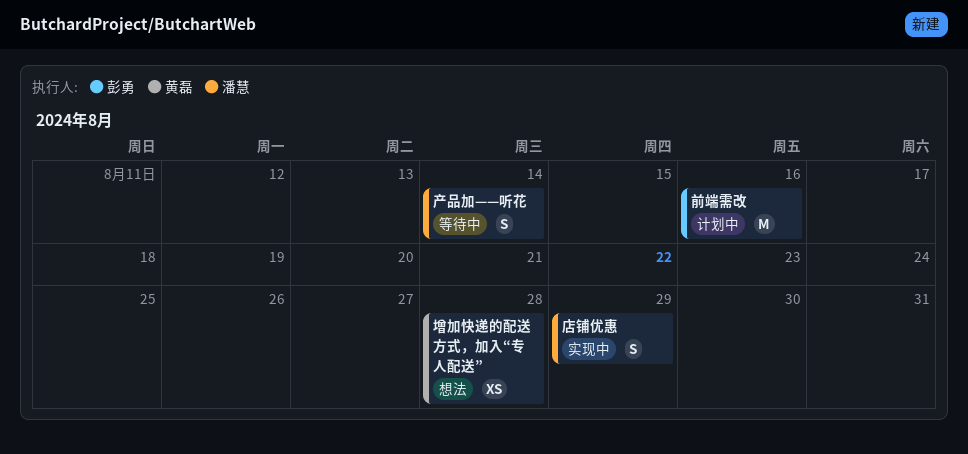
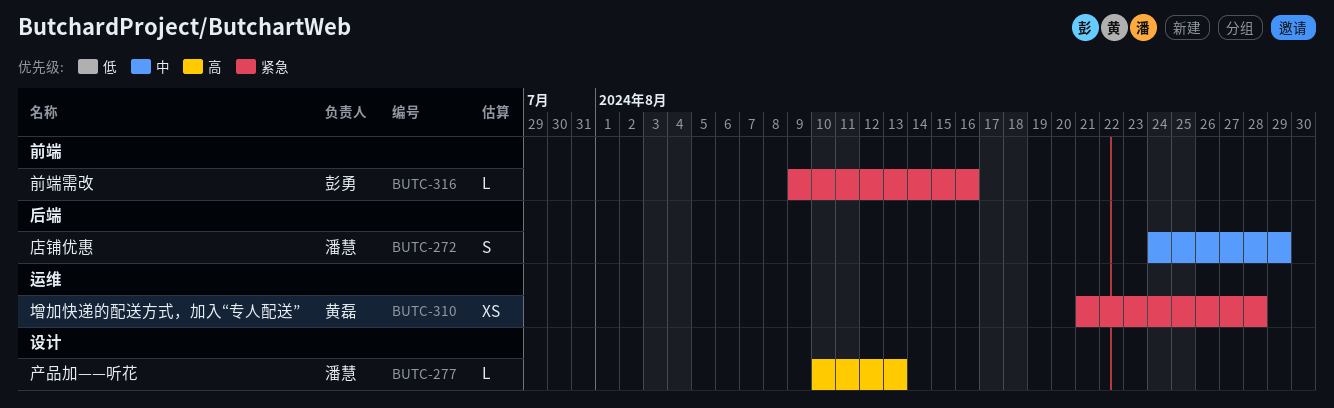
产品加——听花, estimate: S -> L
产品加——听花, due: Aug 14 -> Aug 13
前端需改, estimate: M -> L

